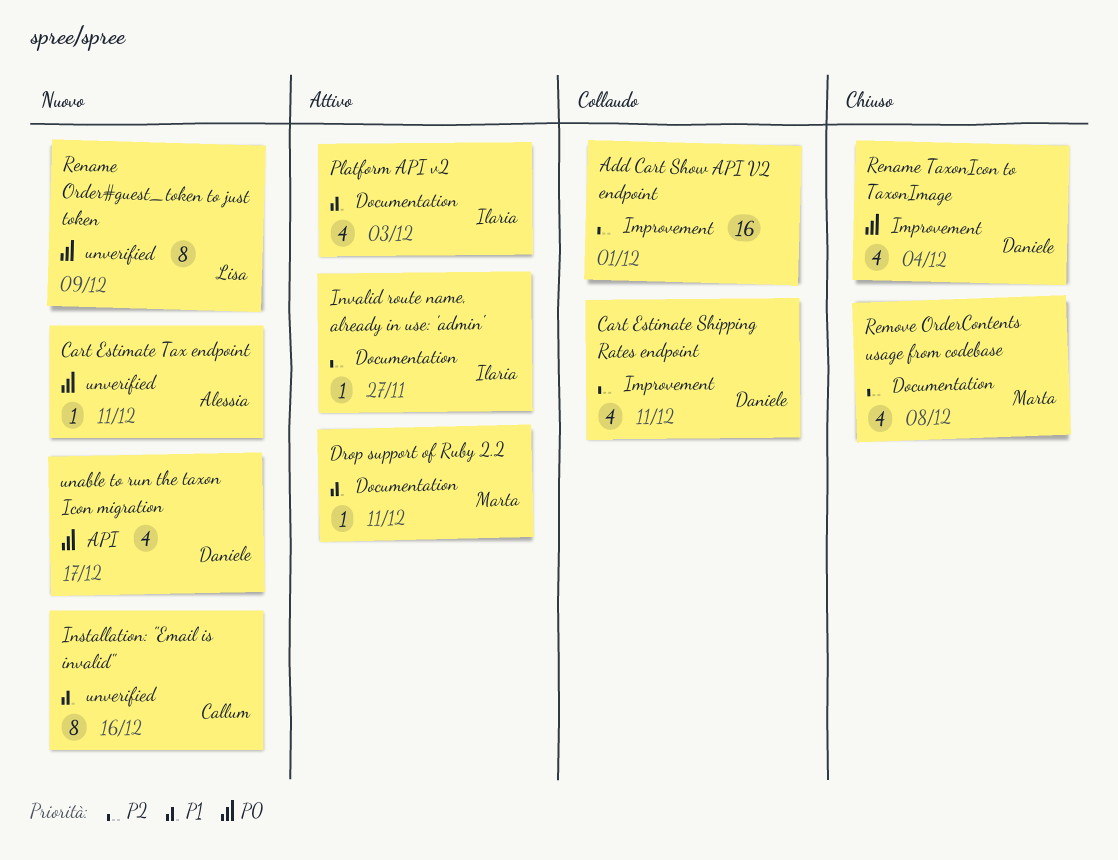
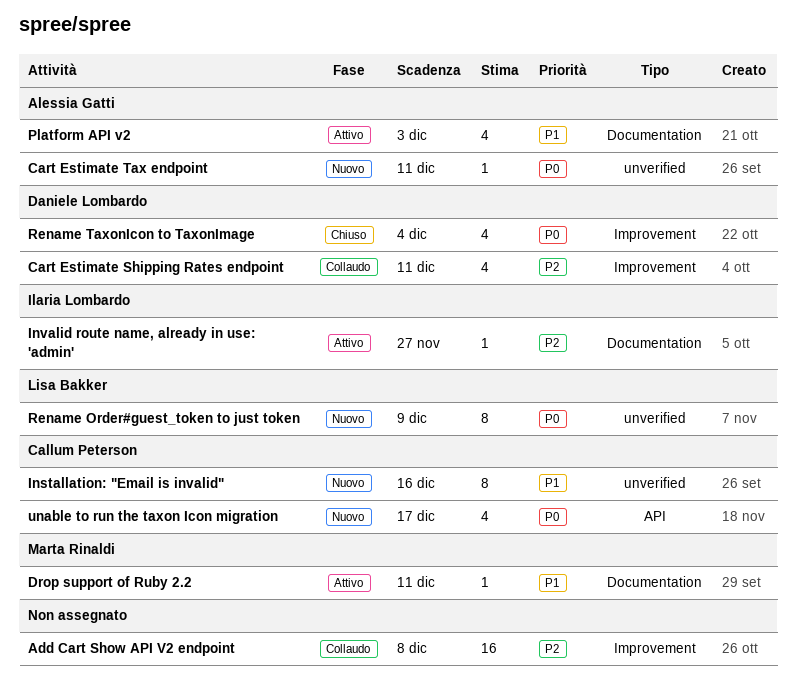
Add Cart Show API V2 endpoint, due: Dec 1 -> Dec 8
Platform API v2, owner: Ilaria Lombardo -> Alessia Gatti
Remove OrderContents usage from codebase: present -> none
unable to run the taxon Icon migration, owner: Daniele Lombardo -> Callum Peterson

